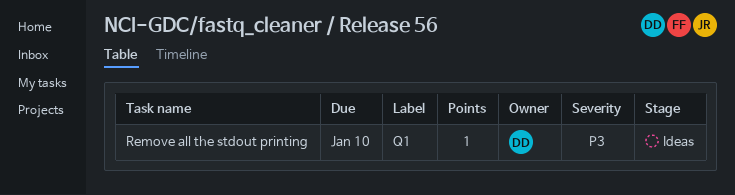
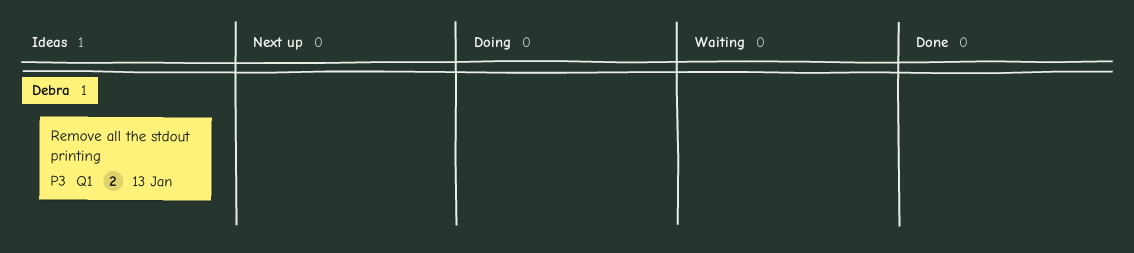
Remove all the stdout printing, estimate: 1 -> 2
Remove all the stdout printing, due: Jan 10 -> Jan 13

